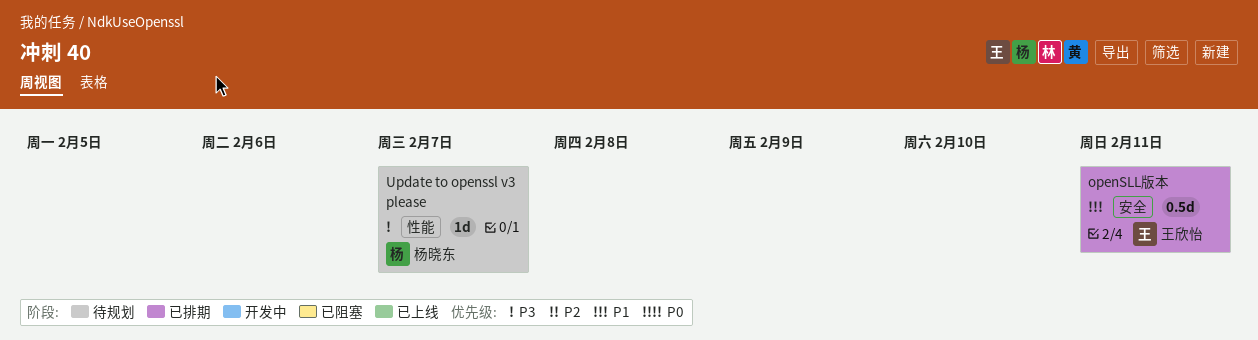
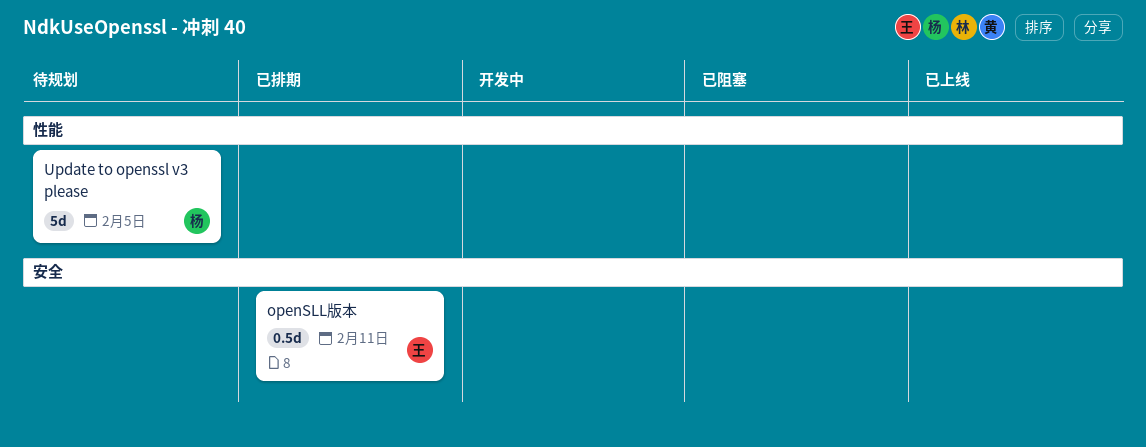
Update to openssl v3 please, estimate: 1d -> 5d
Update to openssl v3 please, due: Feb 7 -> Feb 5

